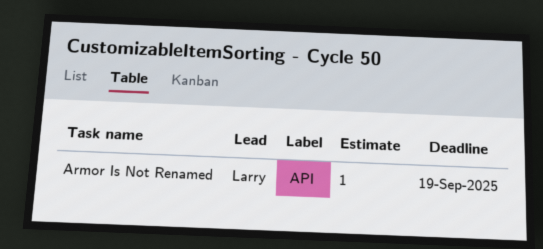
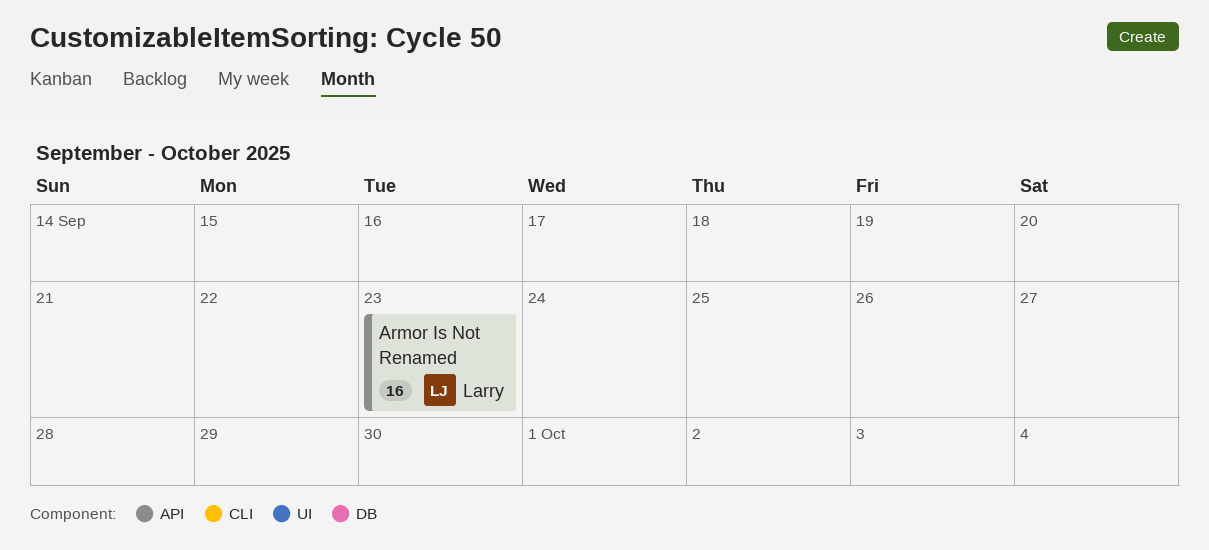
Armor Is Not Renamed, estimate: 1 -> 16
Armor Is Not Renamed, due: Sep 19 -> Sep 23

